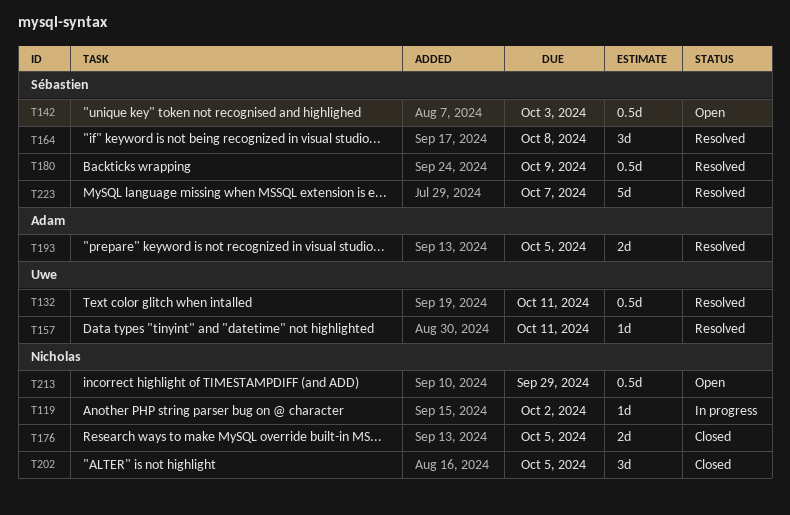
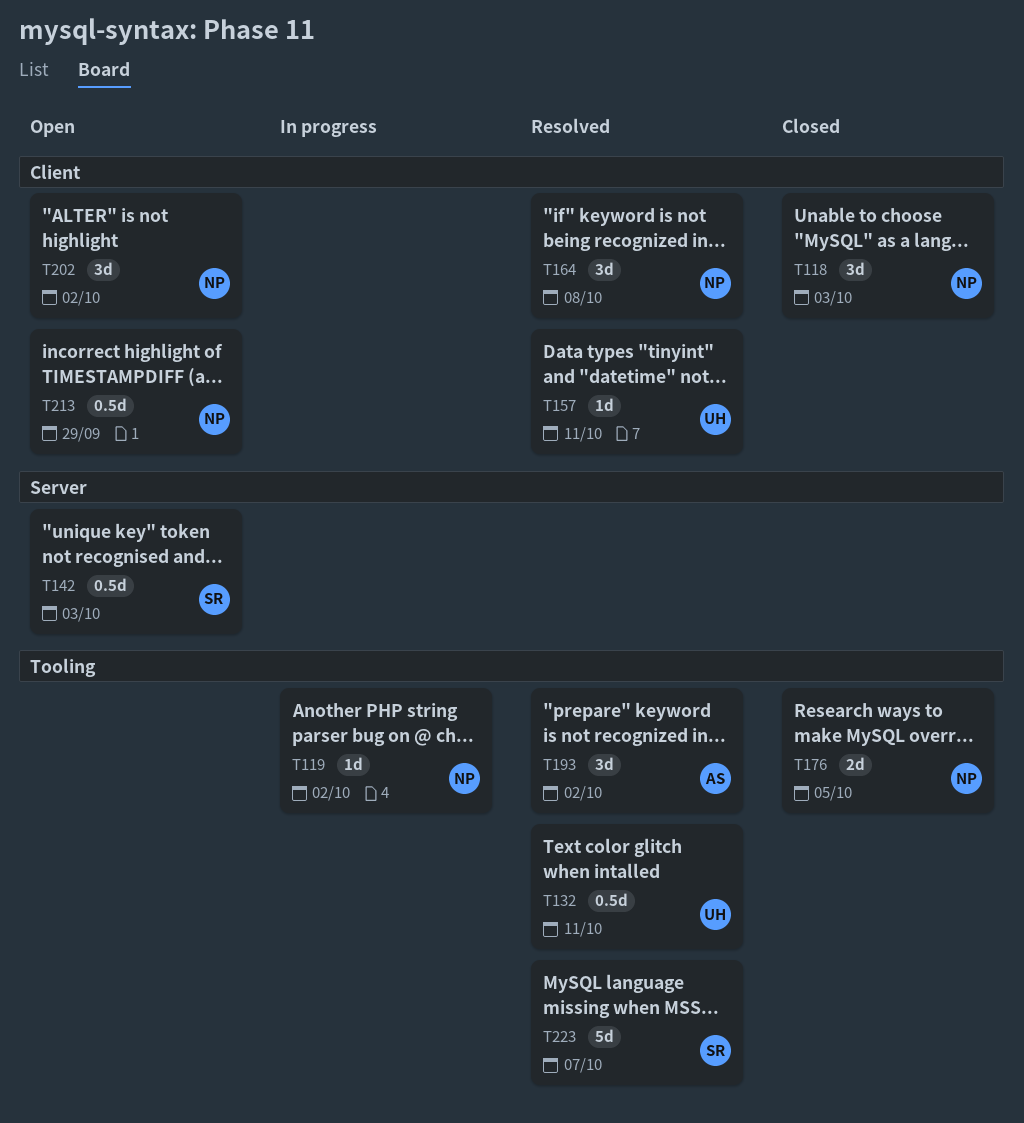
T118: none -> present
T164, owner: Sébastien -> Nicholas
T180: present -> none
T193, estimate: 2d -> 3d
T193, due: Oct 5 -> Oct 2
T202, status: Closed -> Open
T202, due: Oct 5 -> Oct 2

